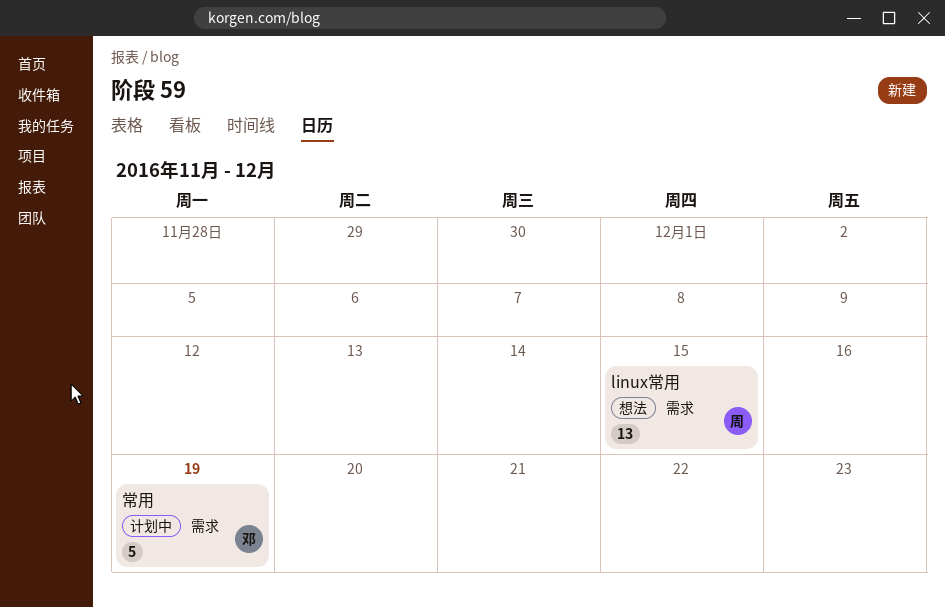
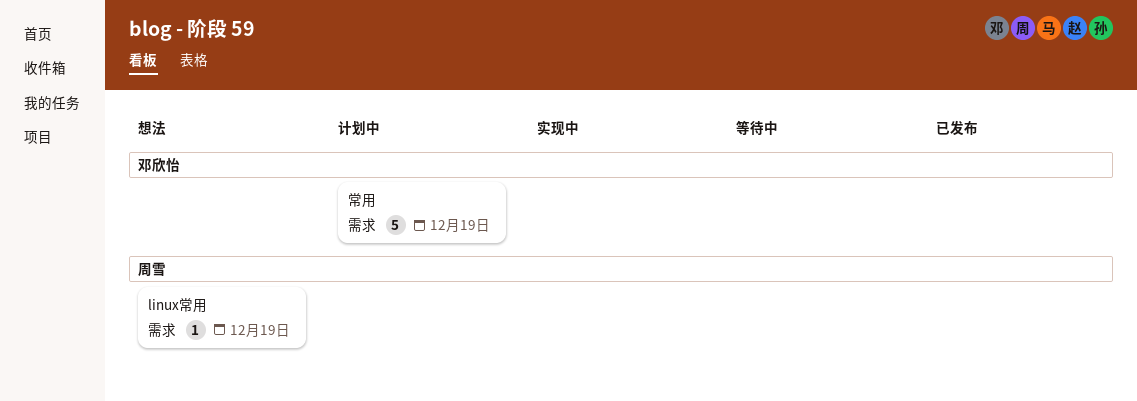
linux常用, estimate: 13 -> 1
linux常用, due: Dec 15 -> Dec 19

